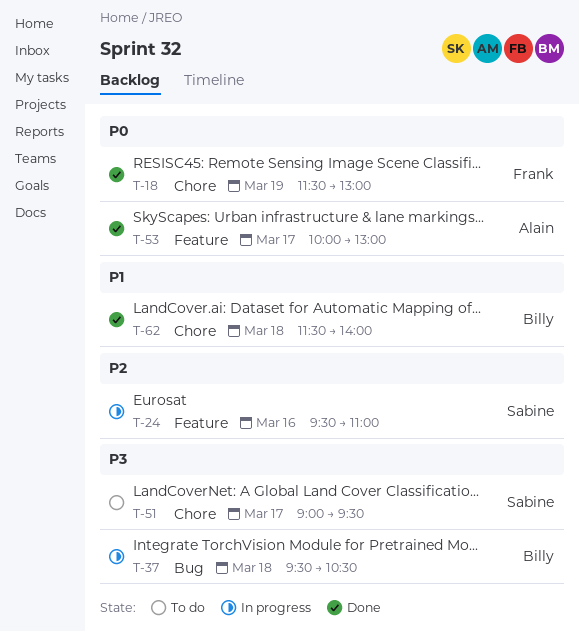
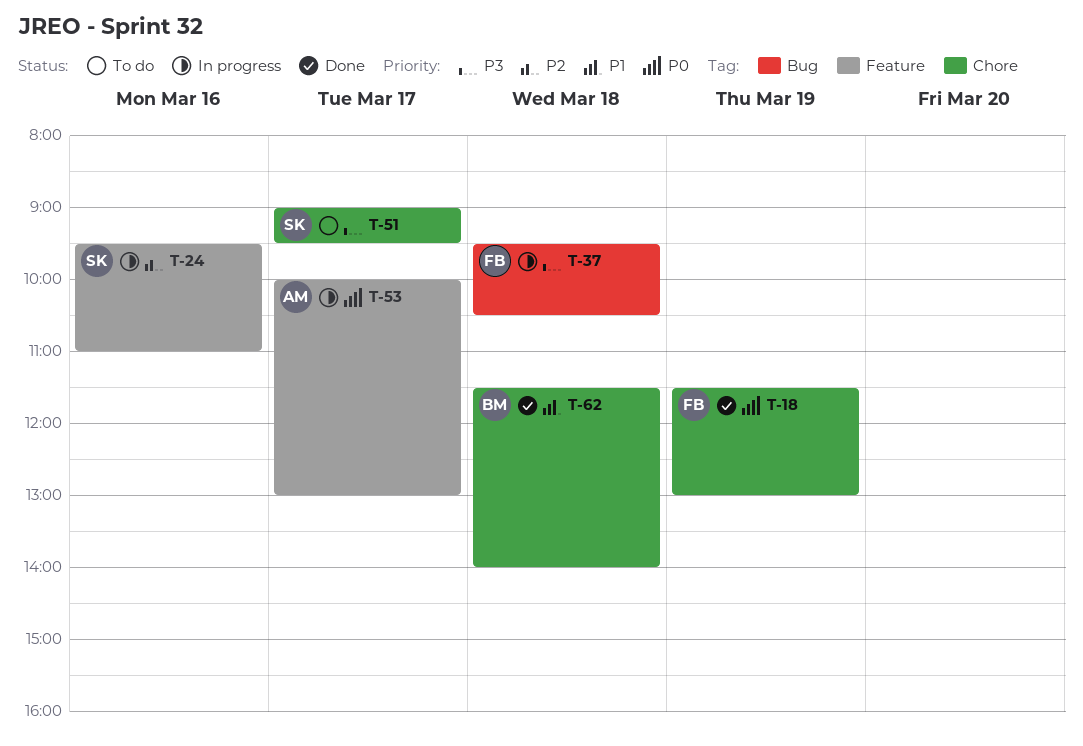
T-37, owner: Billy -> Frank
T-53, status: Done -> In progress

